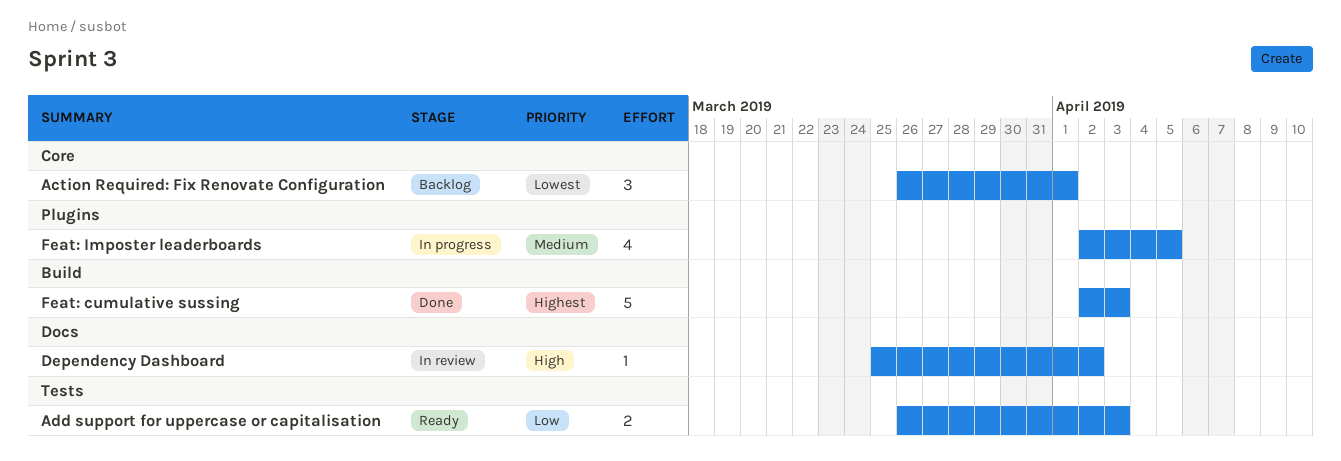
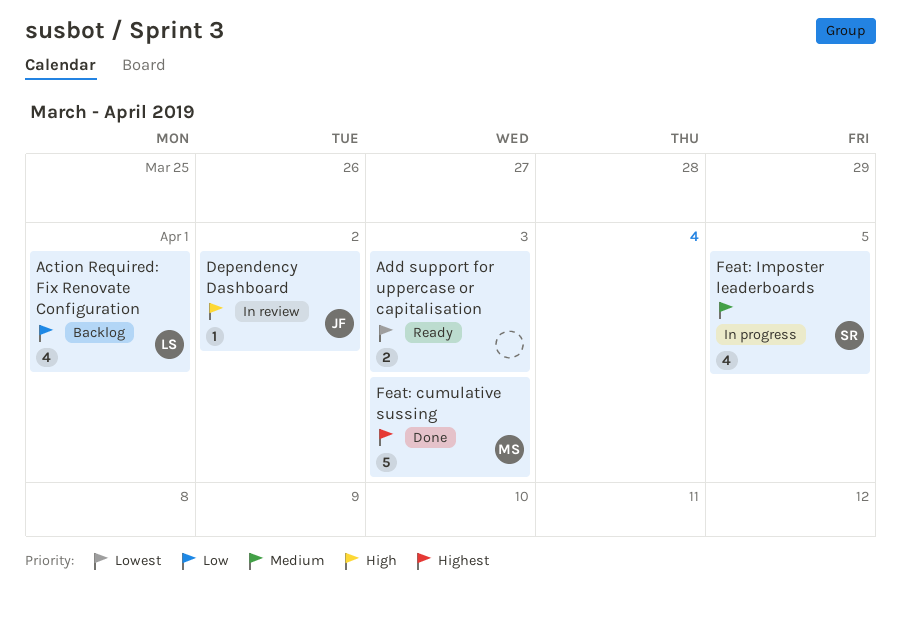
Action Required: Fix Renovate Configuration, priority: Lowest -> Low
Action Required: Fix Renovate Configuration, estimate: 3 -> 4
Add support for uppercase or capitalisation, priority: Low -> Lowest

